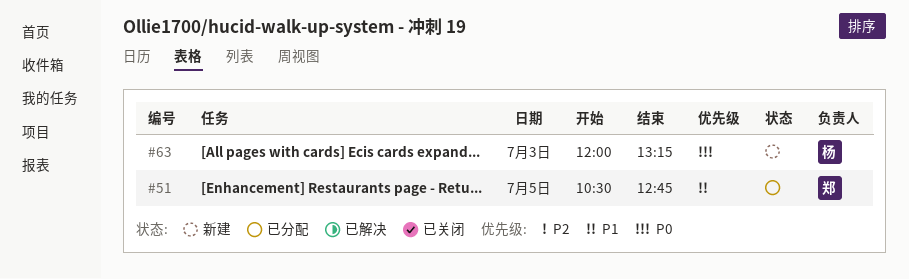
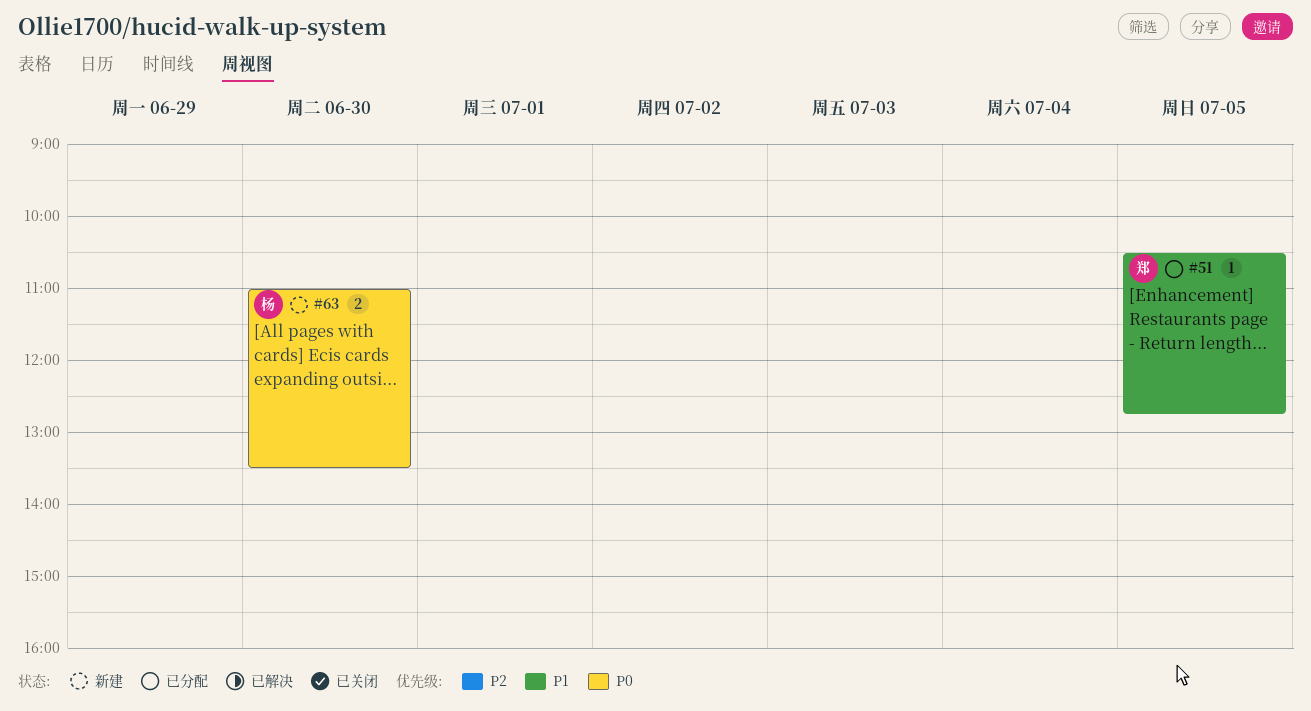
#63, day: Jul 3 -> Jun 30
#63, begins: 12:00 -> 11:00
#63, ends: 13:15 -> 13:30

